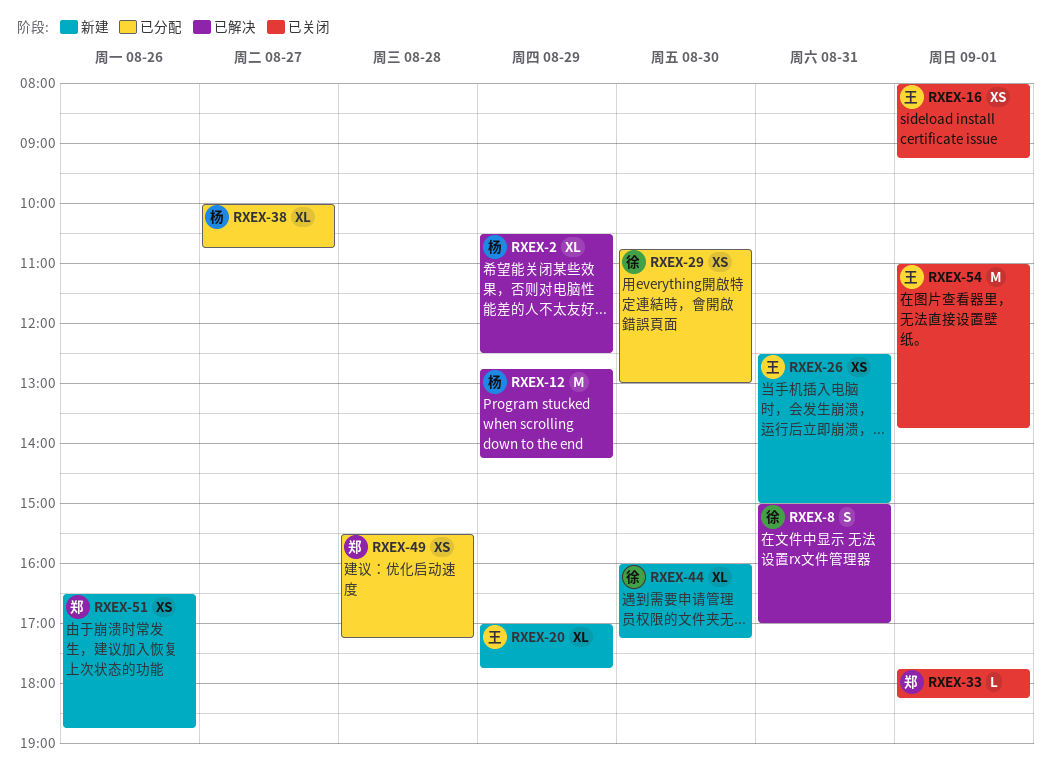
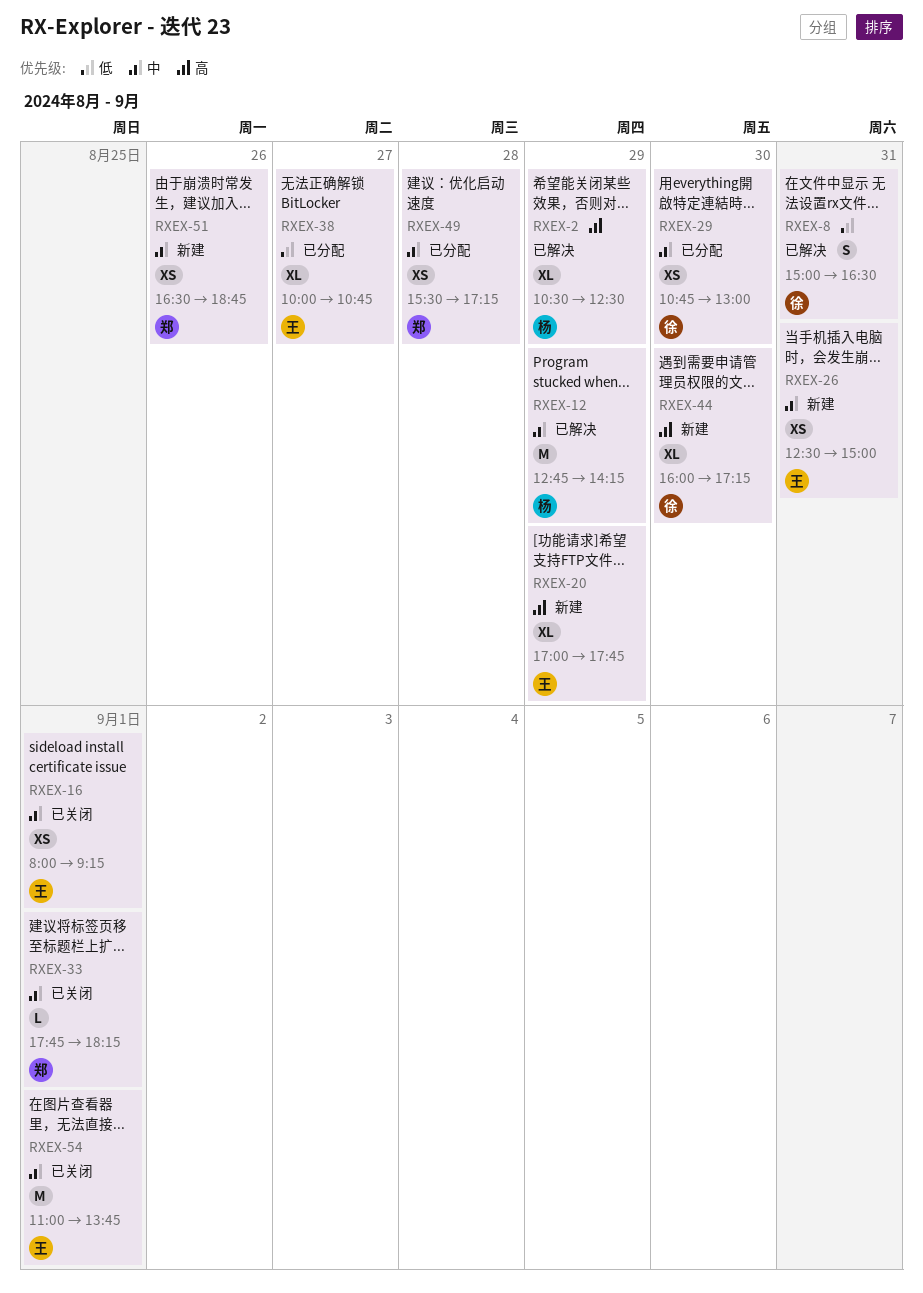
RXEX-8, ends: 17:00 -> 16:30
RXEX-38, owner: 杨 -> 王

